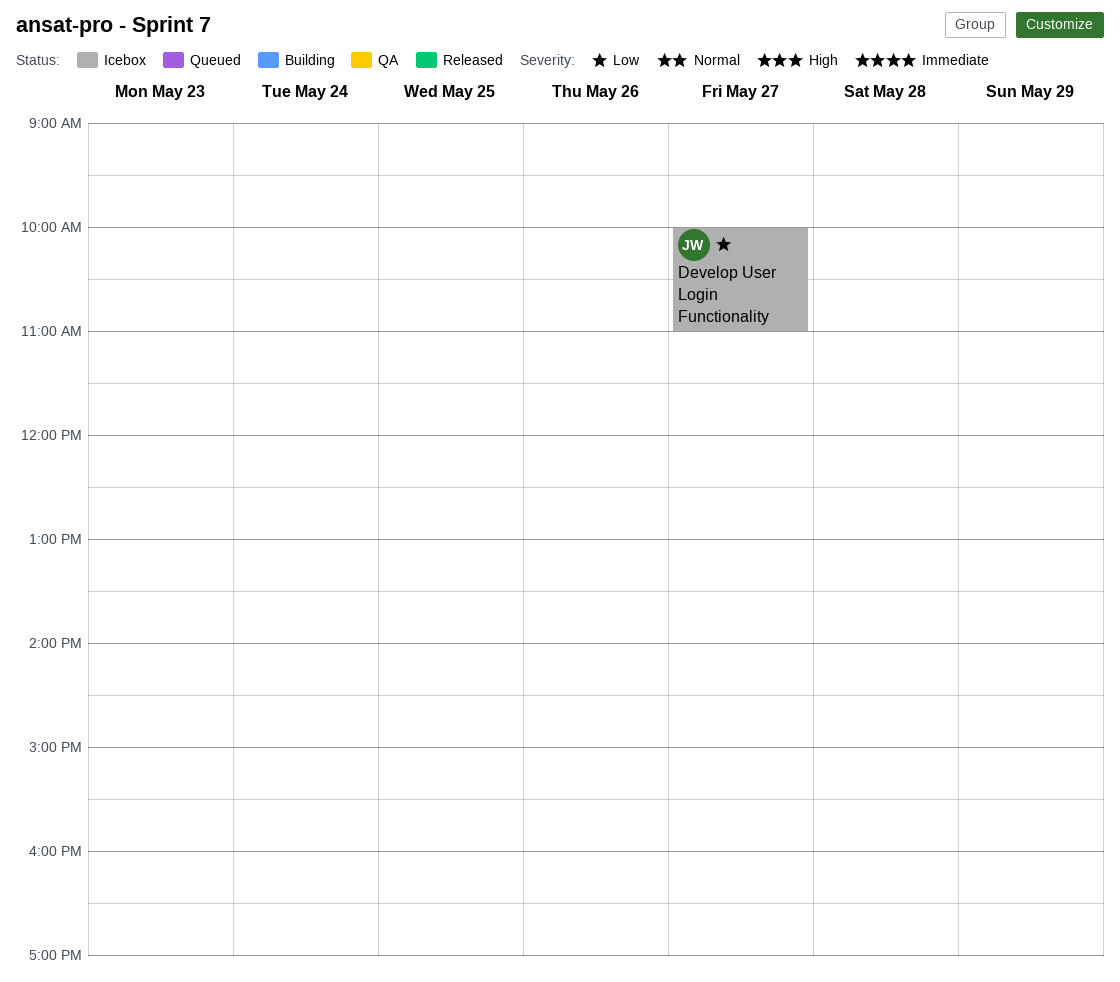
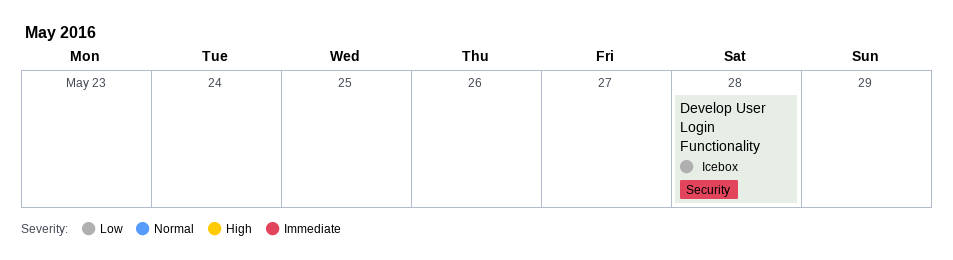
Develop User Login Functionality, day: May 27 -> May 28

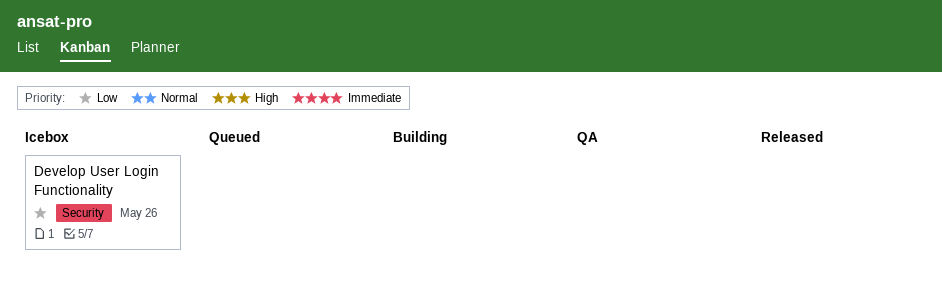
Develop User Login Functionality, day: May 28 -> May 26

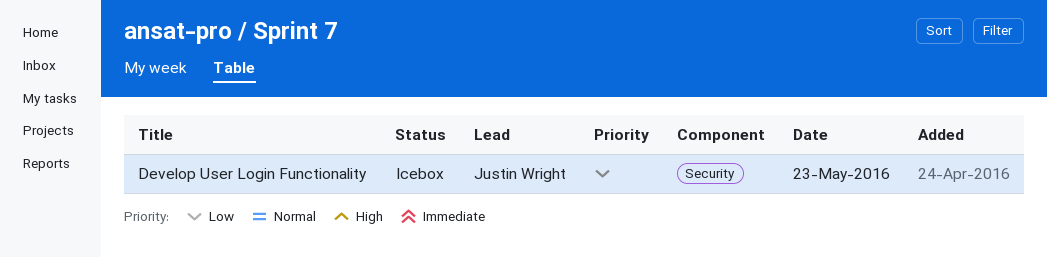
Develop User Login Functionality, day: May 26 -> May 23

